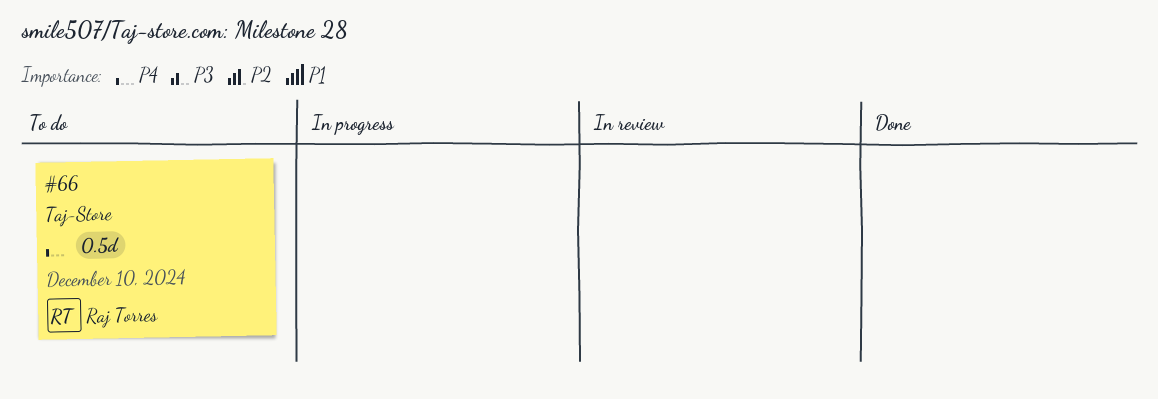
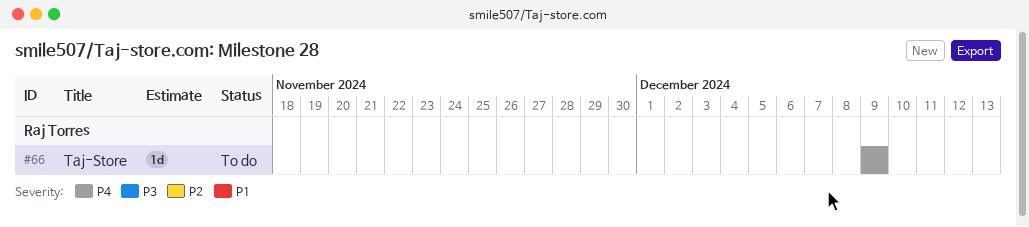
#66, estimate: 0.5d -> 1d
#66, due: Dec 10 -> Dec 9

